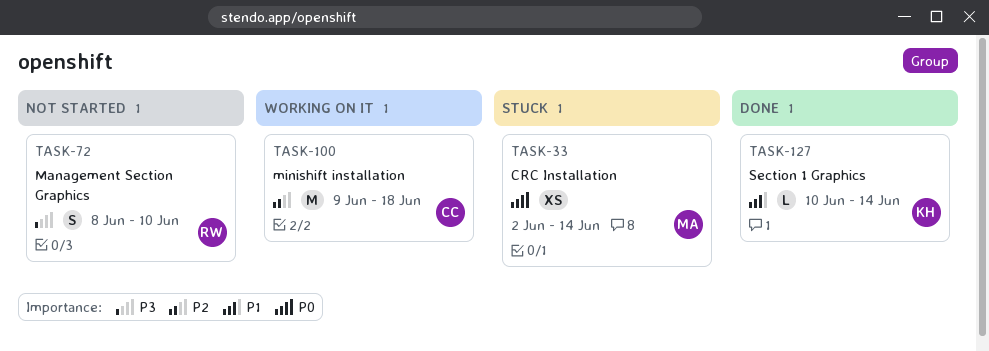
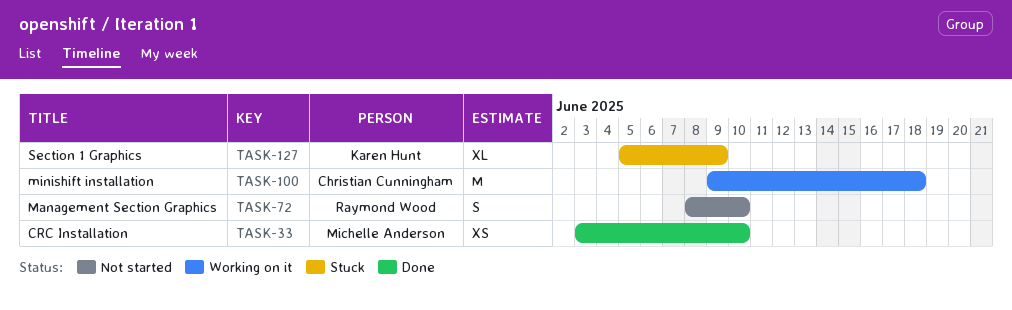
TASK-33, status: Stuck -> Done
TASK-33, start: Jun 2 -> Jun 3
TASK-33, due: Jun 14 -> Jun 10
TASK-127, status: Done -> Stuck
TASK-127, estimate: L -> XL
TASK-127, start: Jun 10 -> Jun 5
TASK-127, due: Jun 14 -> Jun 9

